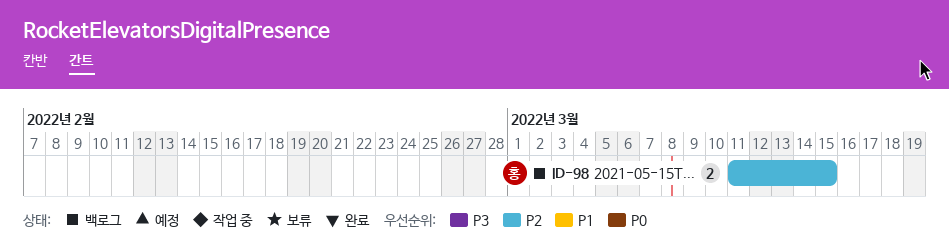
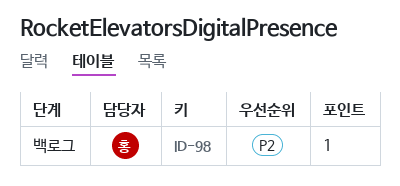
ID-98, estimate: 2 -> 1

